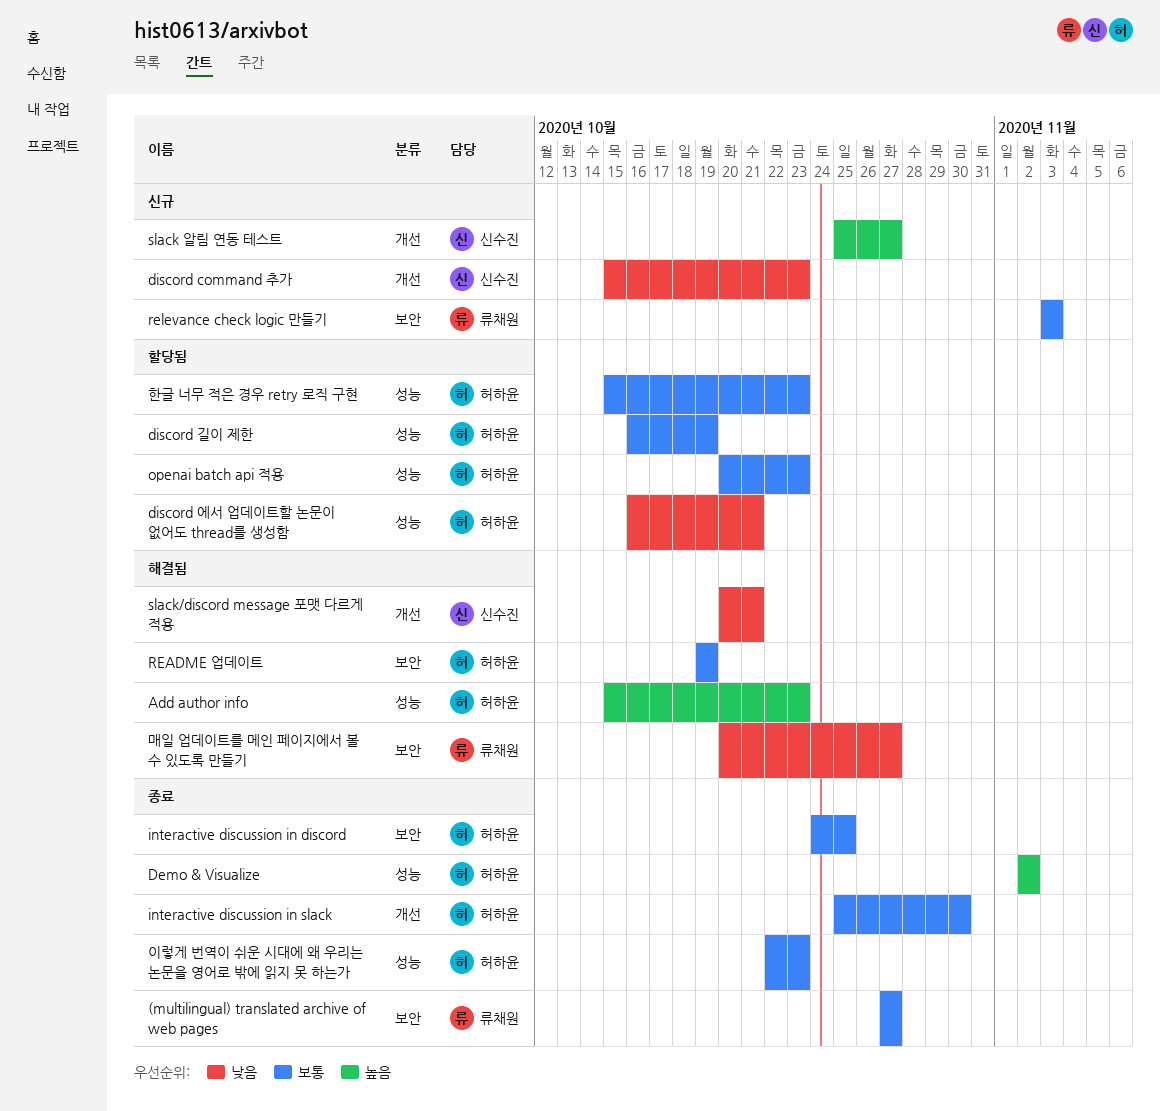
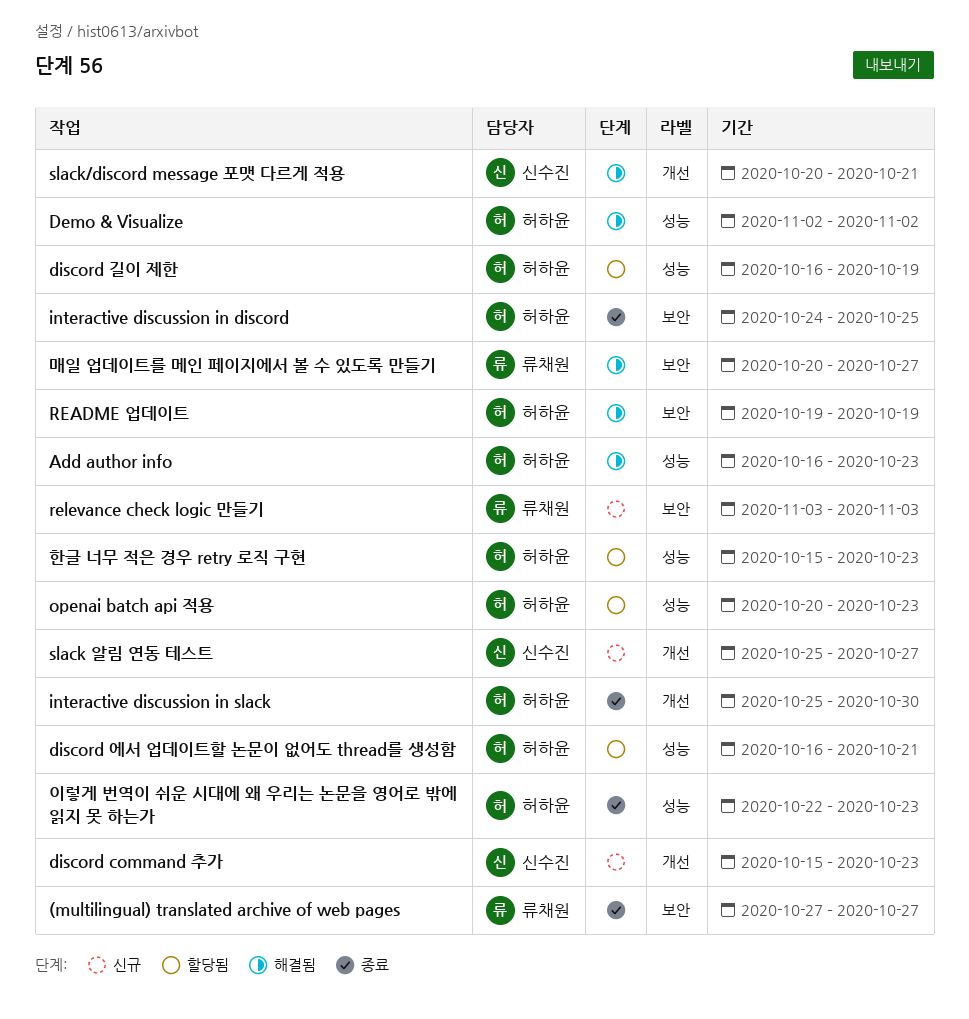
Add author info, start: Oct 15 -> Oct 16
Demo & Visualize, status: 종료 -> 해결됨

